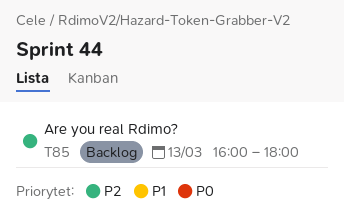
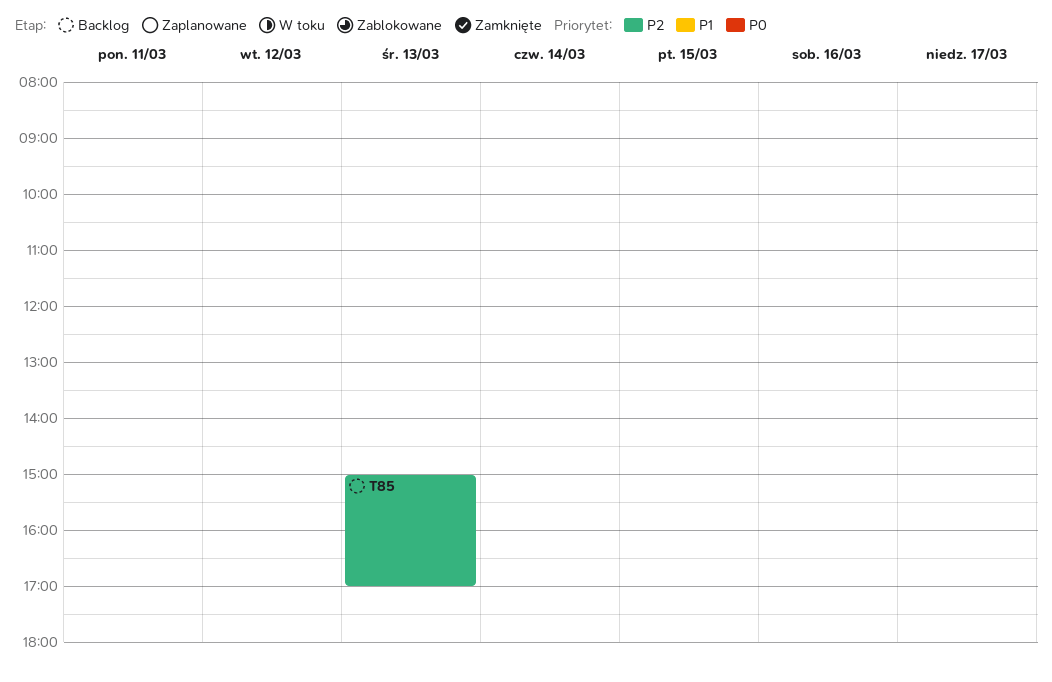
T85, begins: 16:00 -> 15:00
T85, ends: 18:00 -> 17:00

